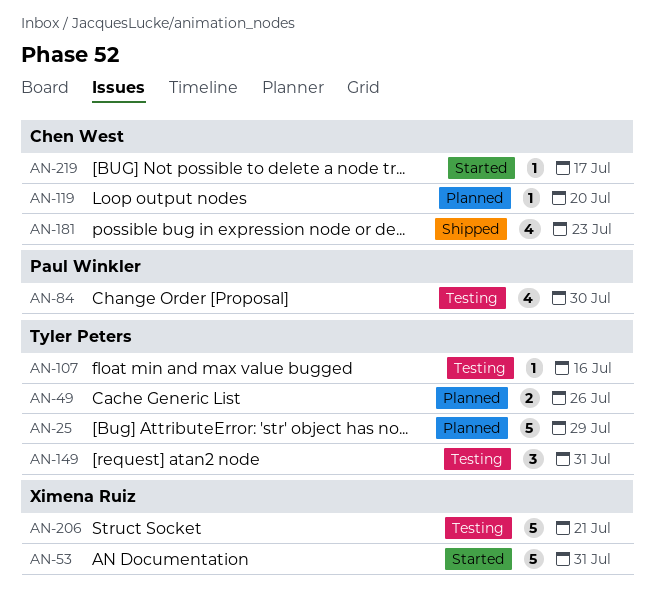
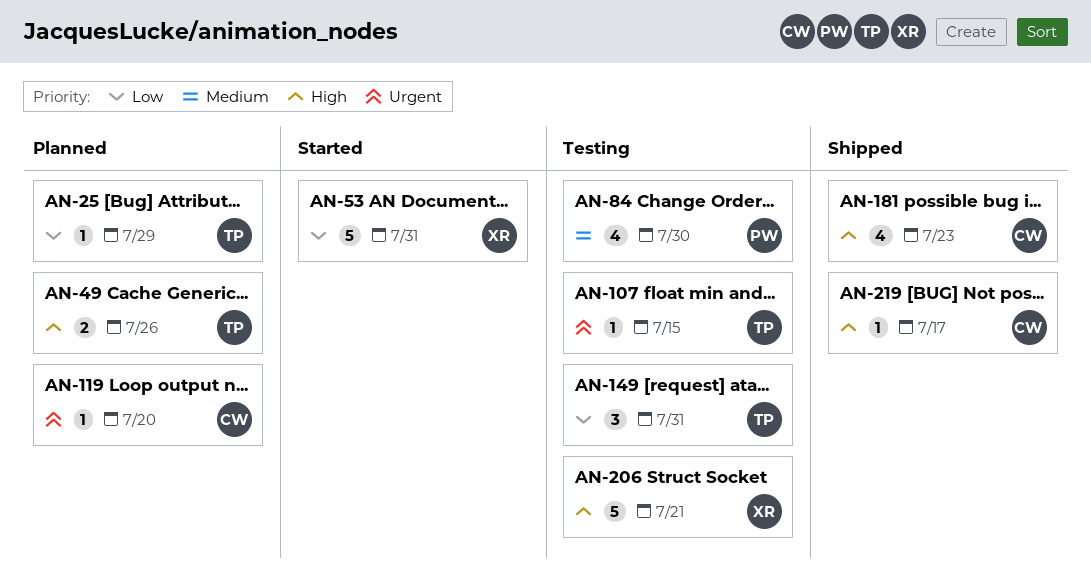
AN-25, estimate: 5 -> 1
AN-107, due: Jul 16 -> Jul 15
AN-219, status: Started -> Shipped

